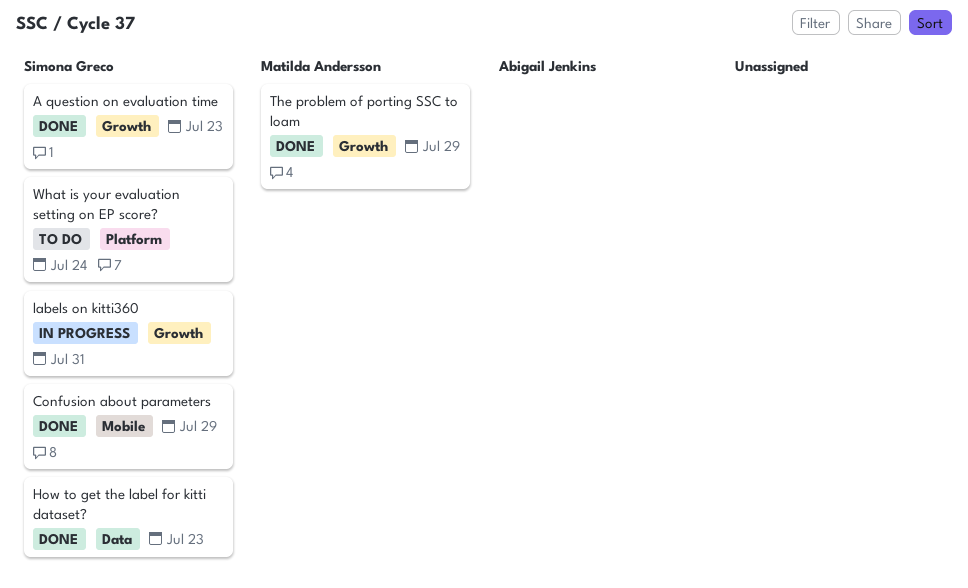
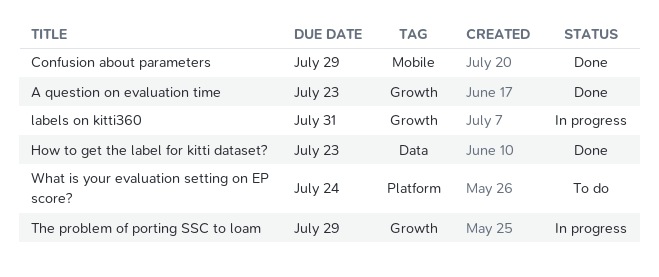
The problem of porting SSC to loam, status: Done -> In progress

